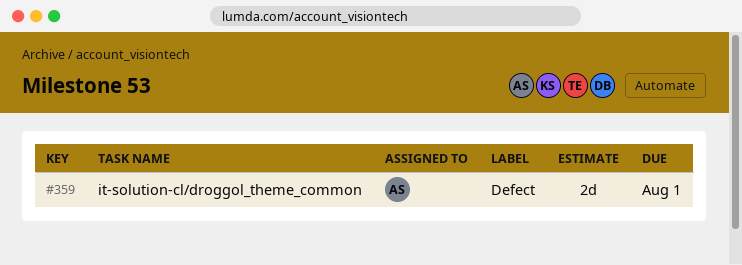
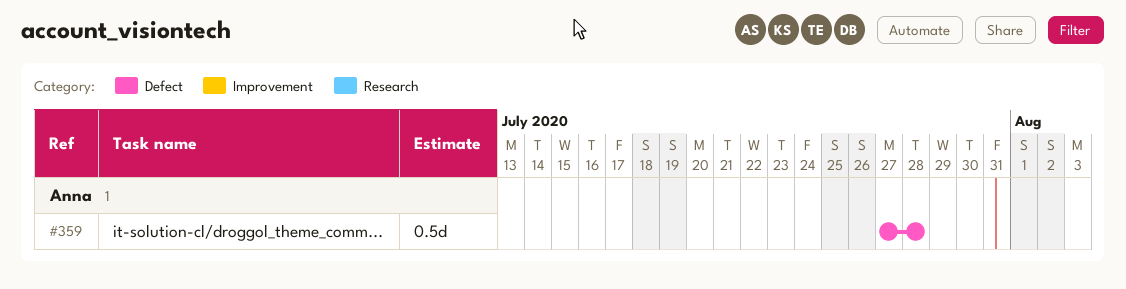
#359, estimate: 2d -> 0.5d
#359, due: Aug 1 -> Jul 28

